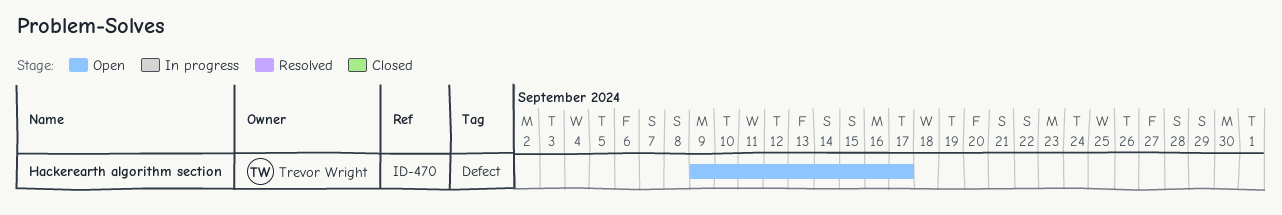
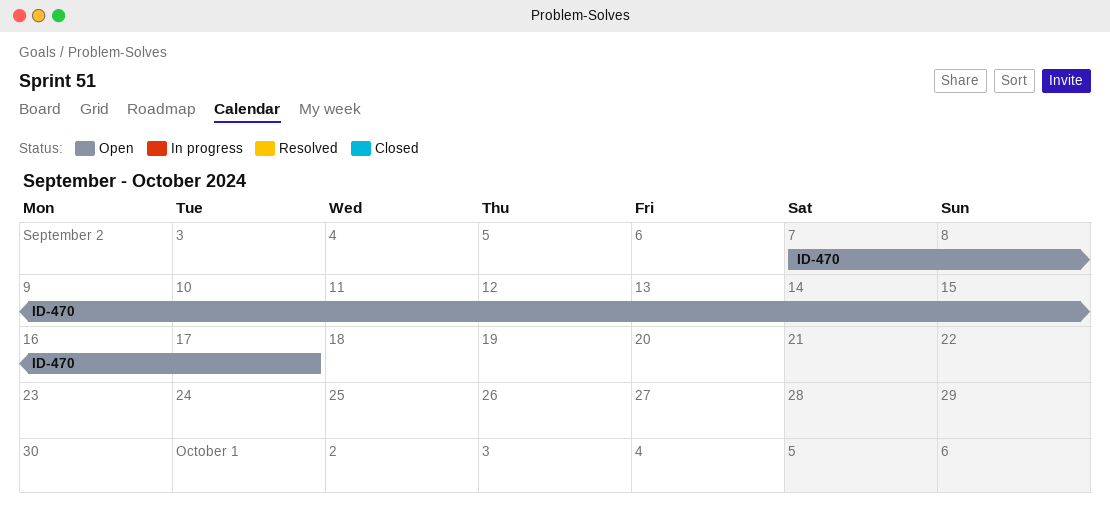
ID-470, start: Sep 9 -> Sep 7

